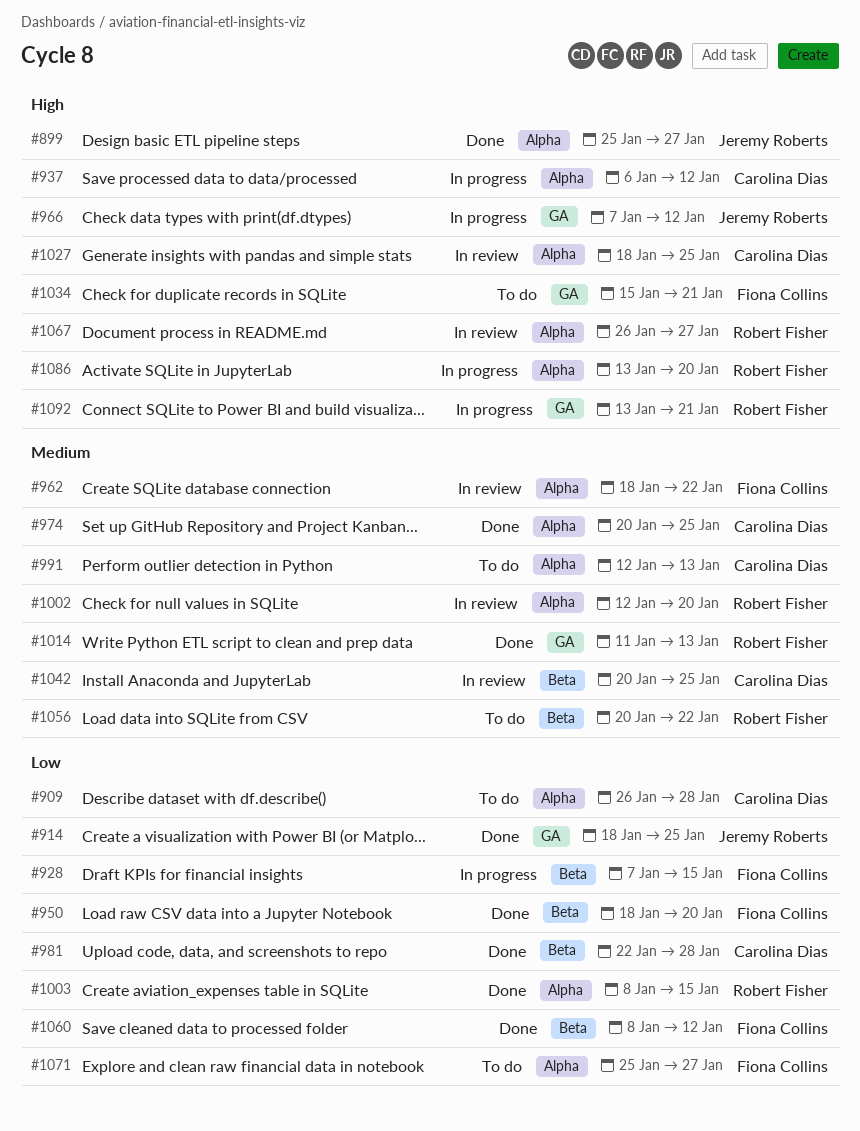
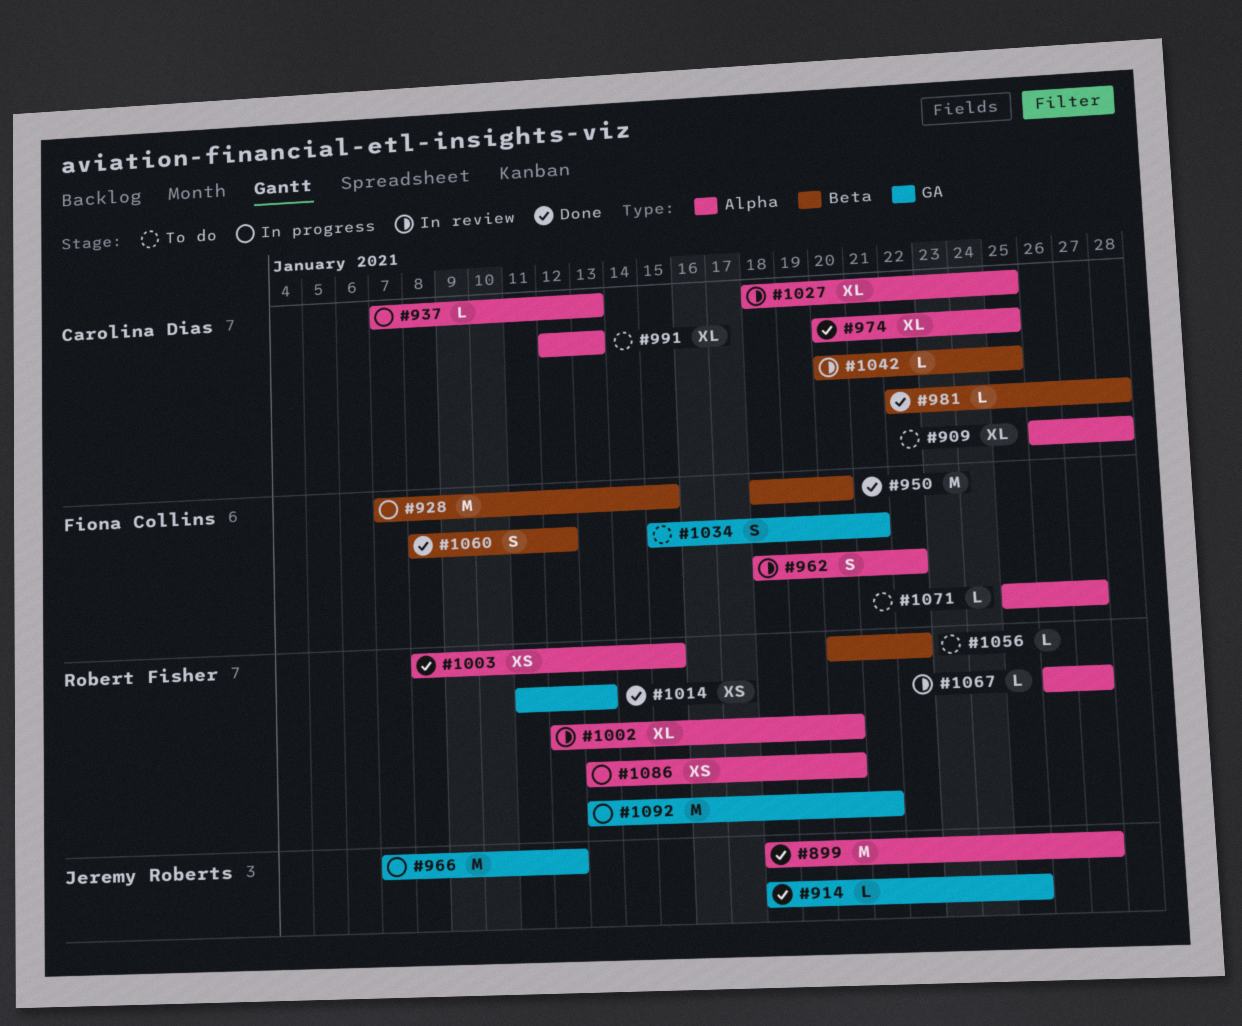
#899, start: Jan 25 -> Jan 18
#937, start: Jan 6 -> Jan 7
#937, due: Jan 12 -> Jan 13

